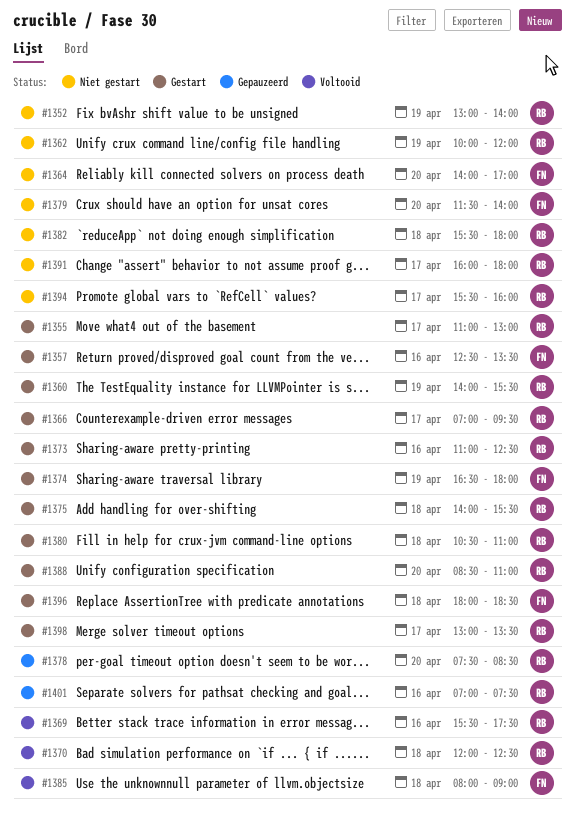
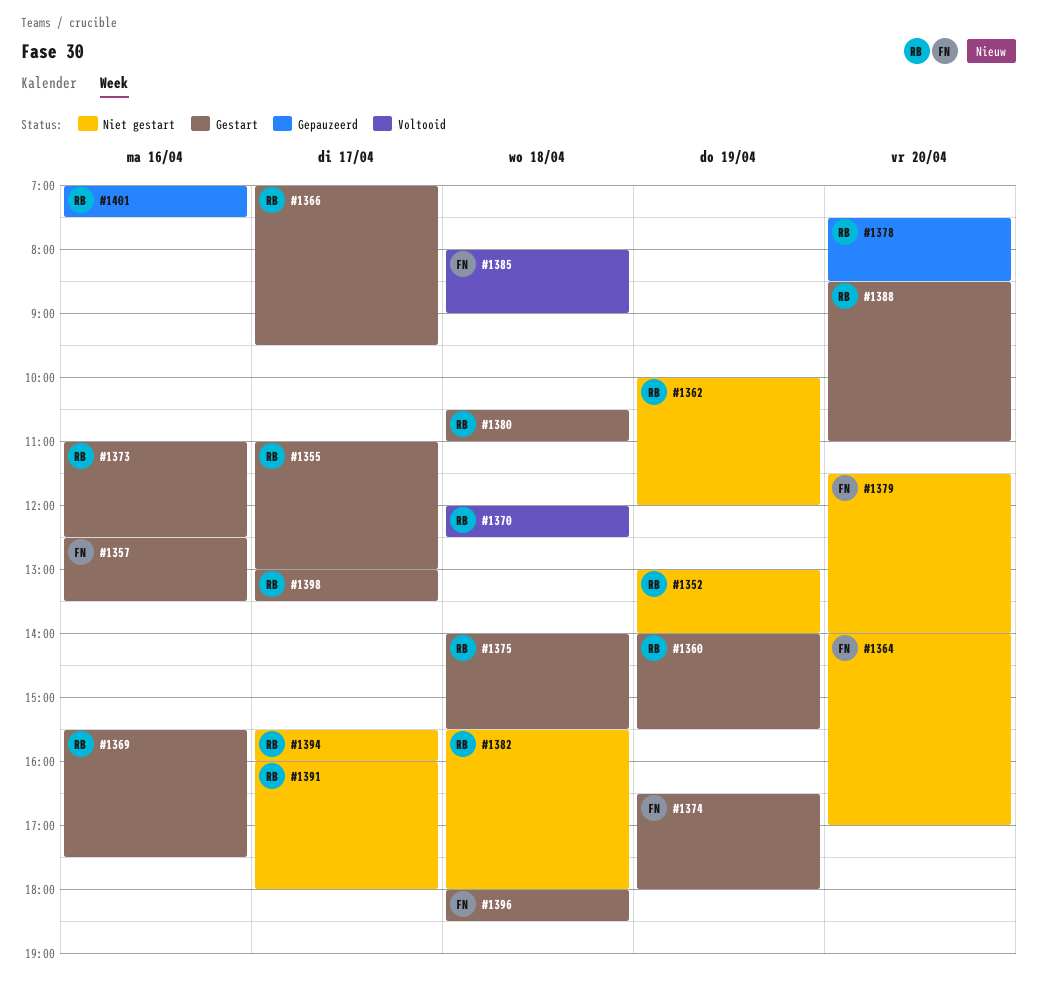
#1369, status: Voltooid -> Gestart

